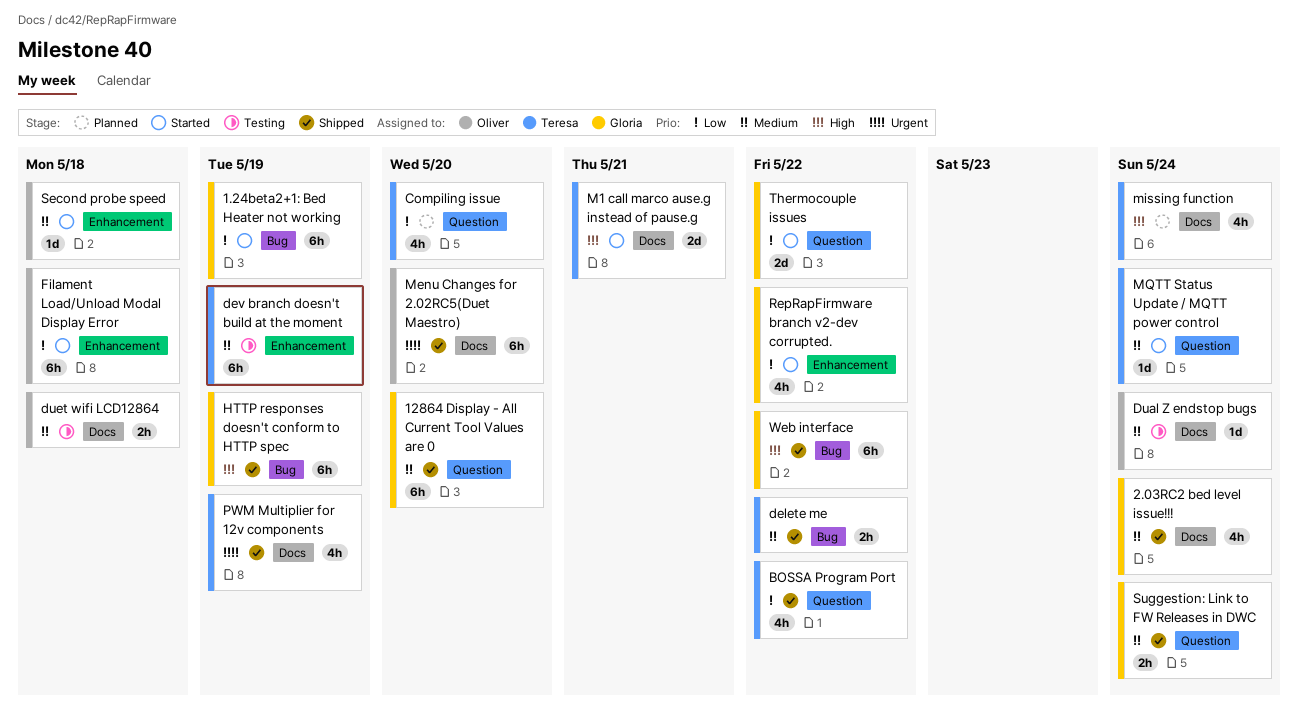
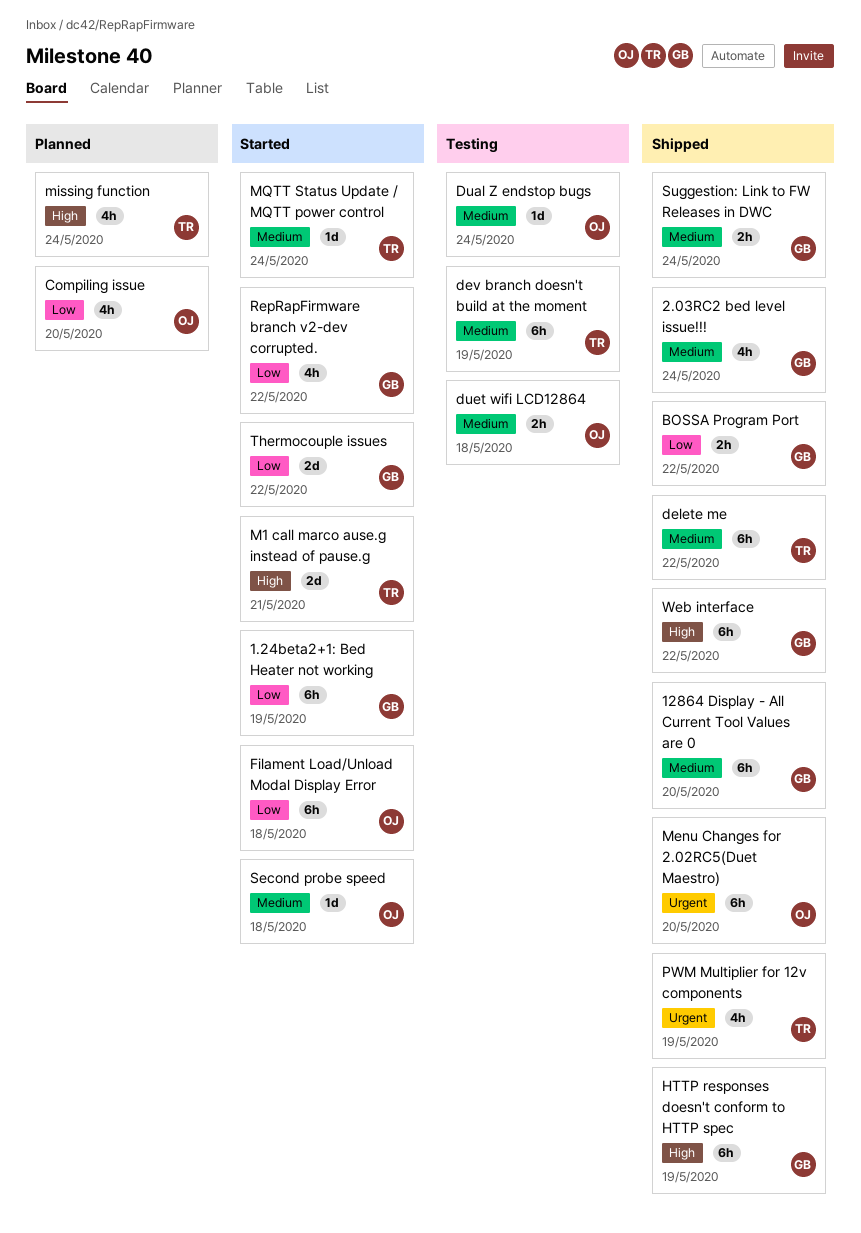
BOSSA Program Port, owner: Teresa -> Gloria
BOSSA Program Port, estimate: 4h -> 2h
Compiling issue, owner: Teresa -> Oliver
delete me, estimate: 2h -> 6h

